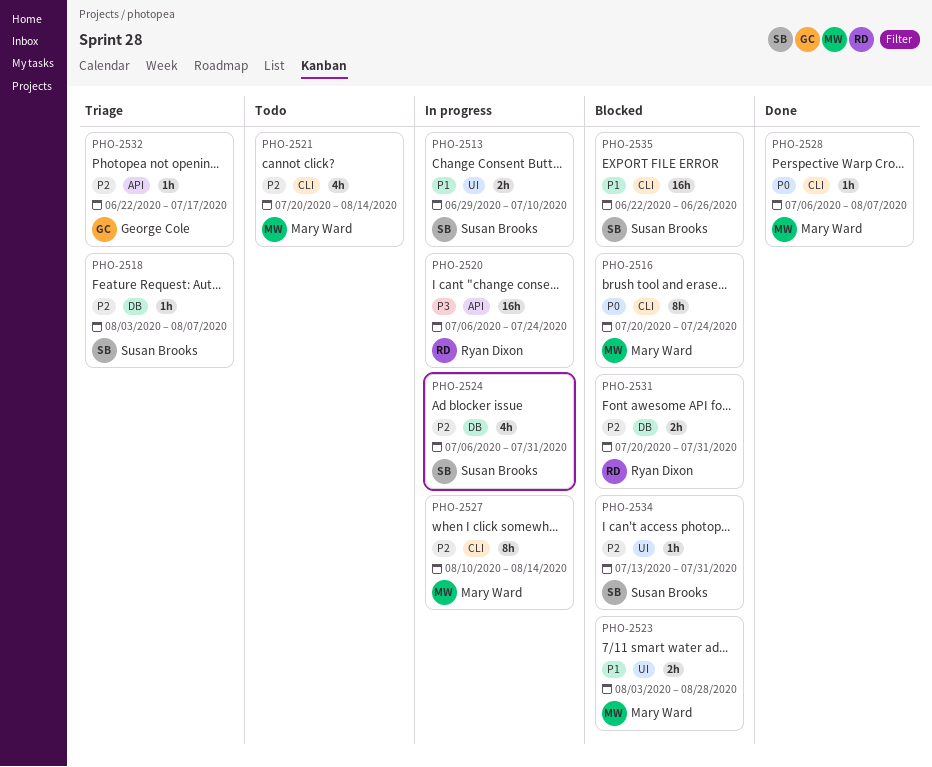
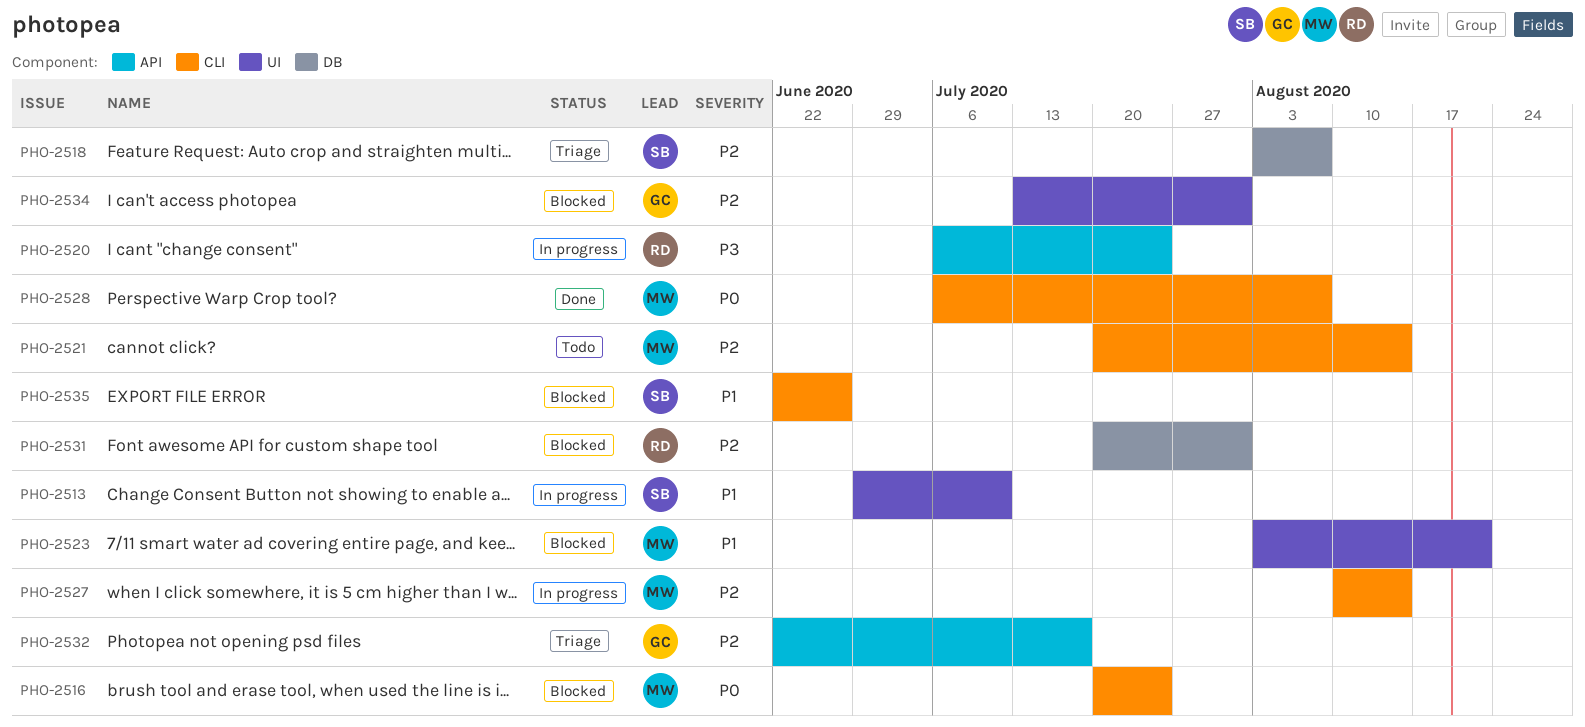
PHO-2523, due: Aug 28 -> Aug 21
PHO-2524: present -> none
PHO-2534, owner: Susan Brooks -> George Cole

